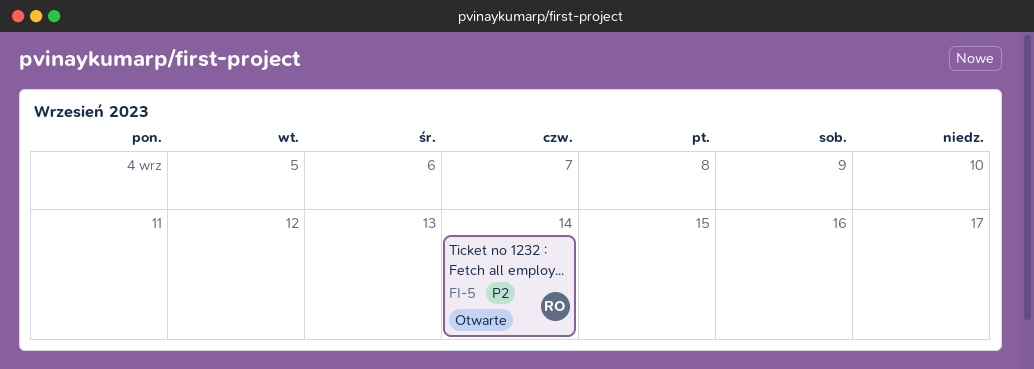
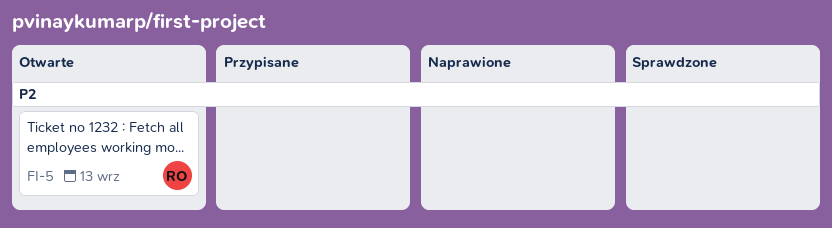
FI-5, due: Sep 14 -> Sep 13

